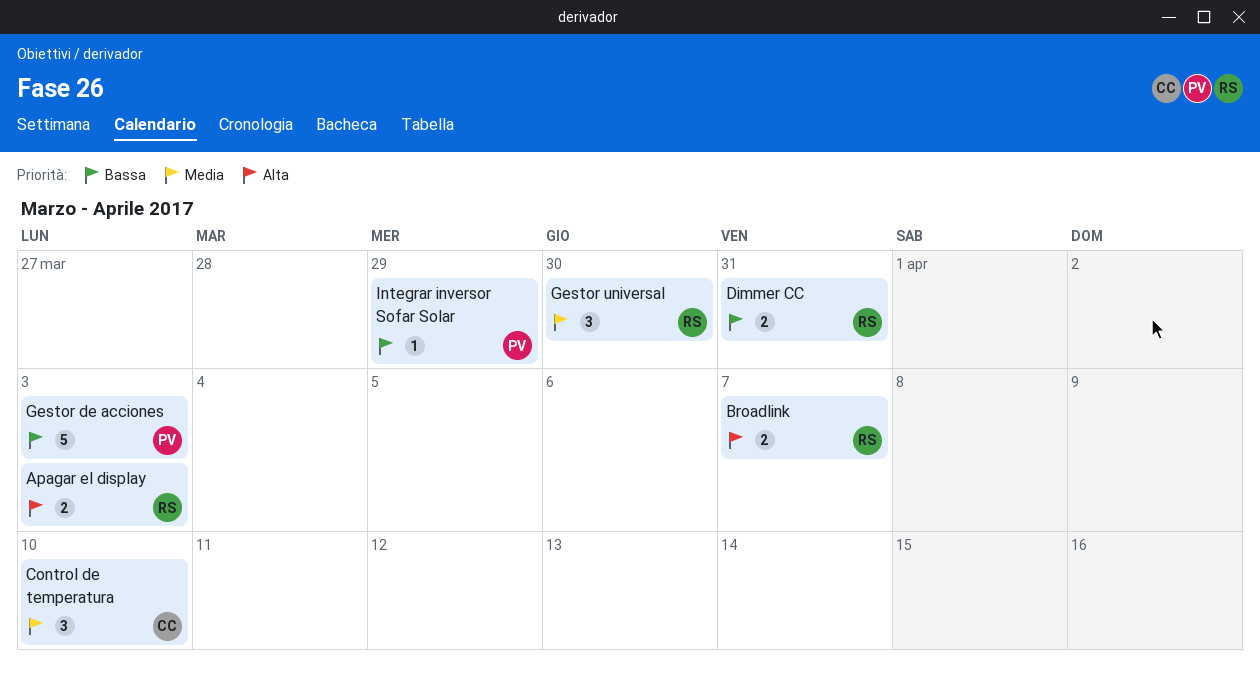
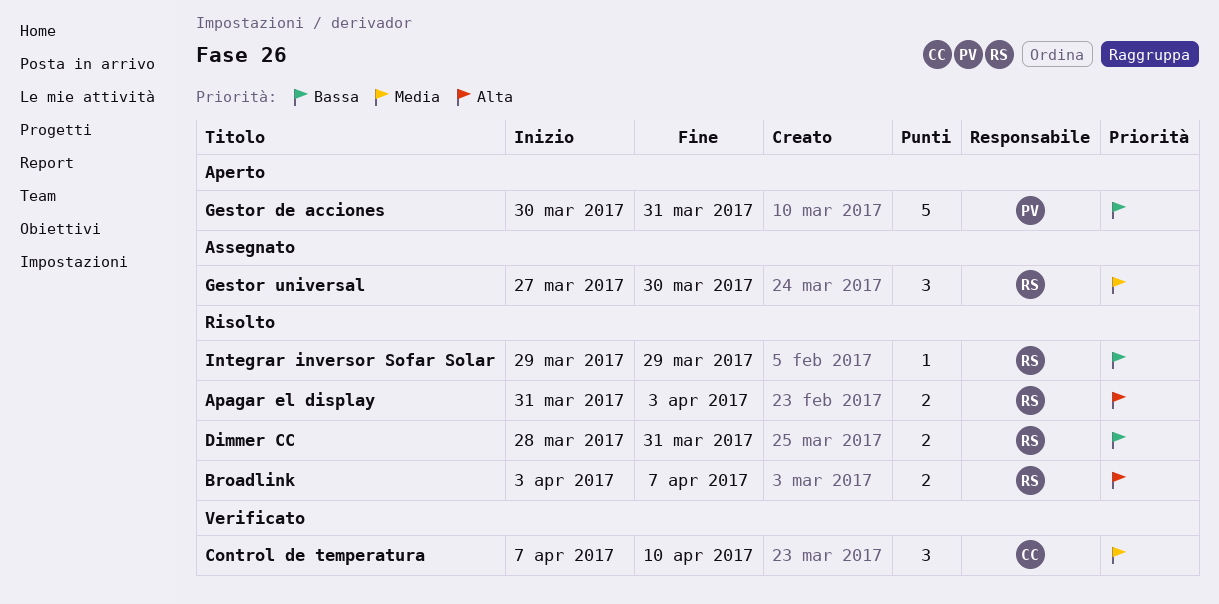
Gestor de acciones, due: Apr 3 -> Mar 31
Integrar inversor Sofar Solar, owner: PV -> RS

